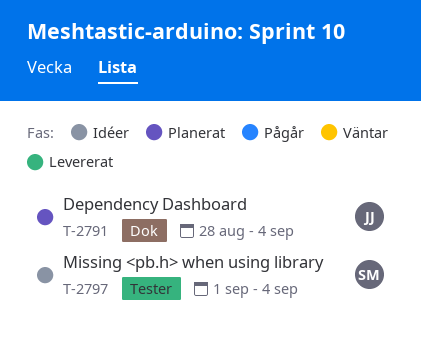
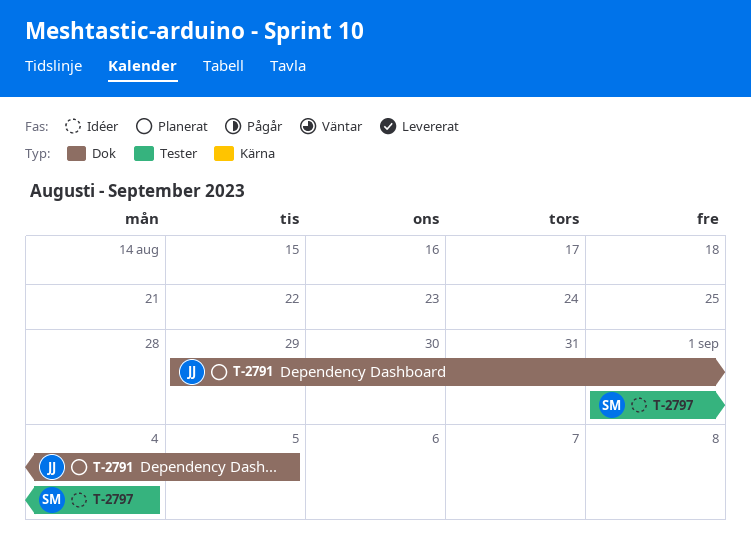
T-2791, start: Aug 28 -> Aug 29
T-2791, due: Sep 4 -> Sep 5

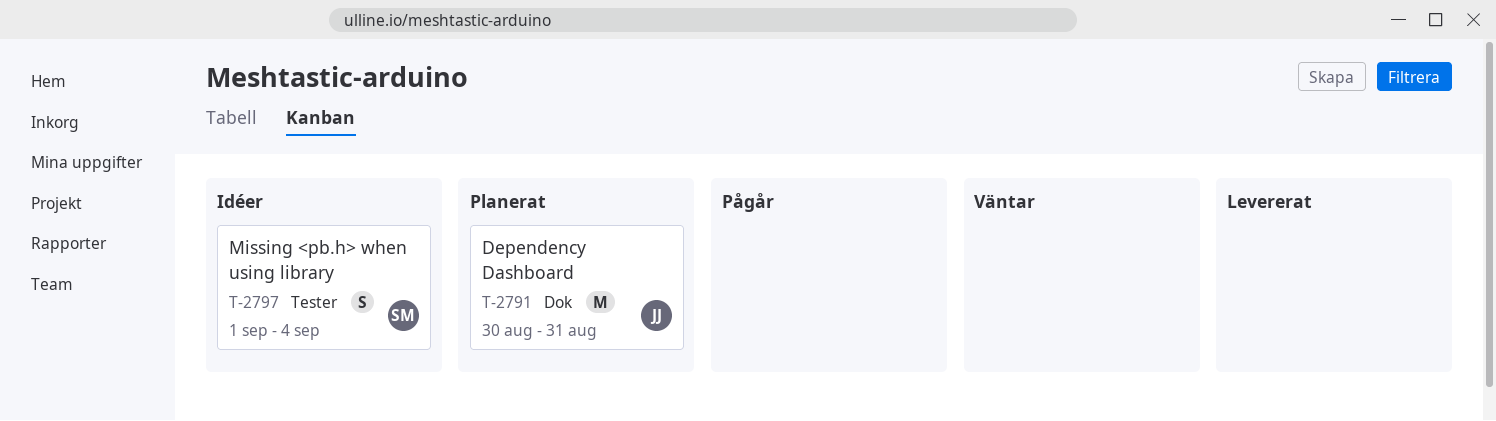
T-2791, start: Aug 29 -> Aug 30
T-2791, due: Sep 5 -> Aug 31

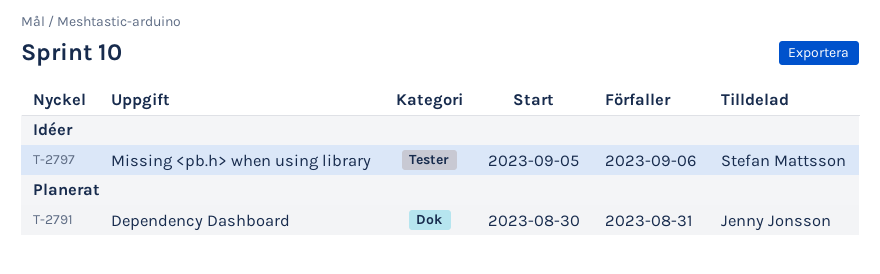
T-2797, start: Sep 1 -> Sep 5
T-2797, due: Sep 4 -> Sep 6

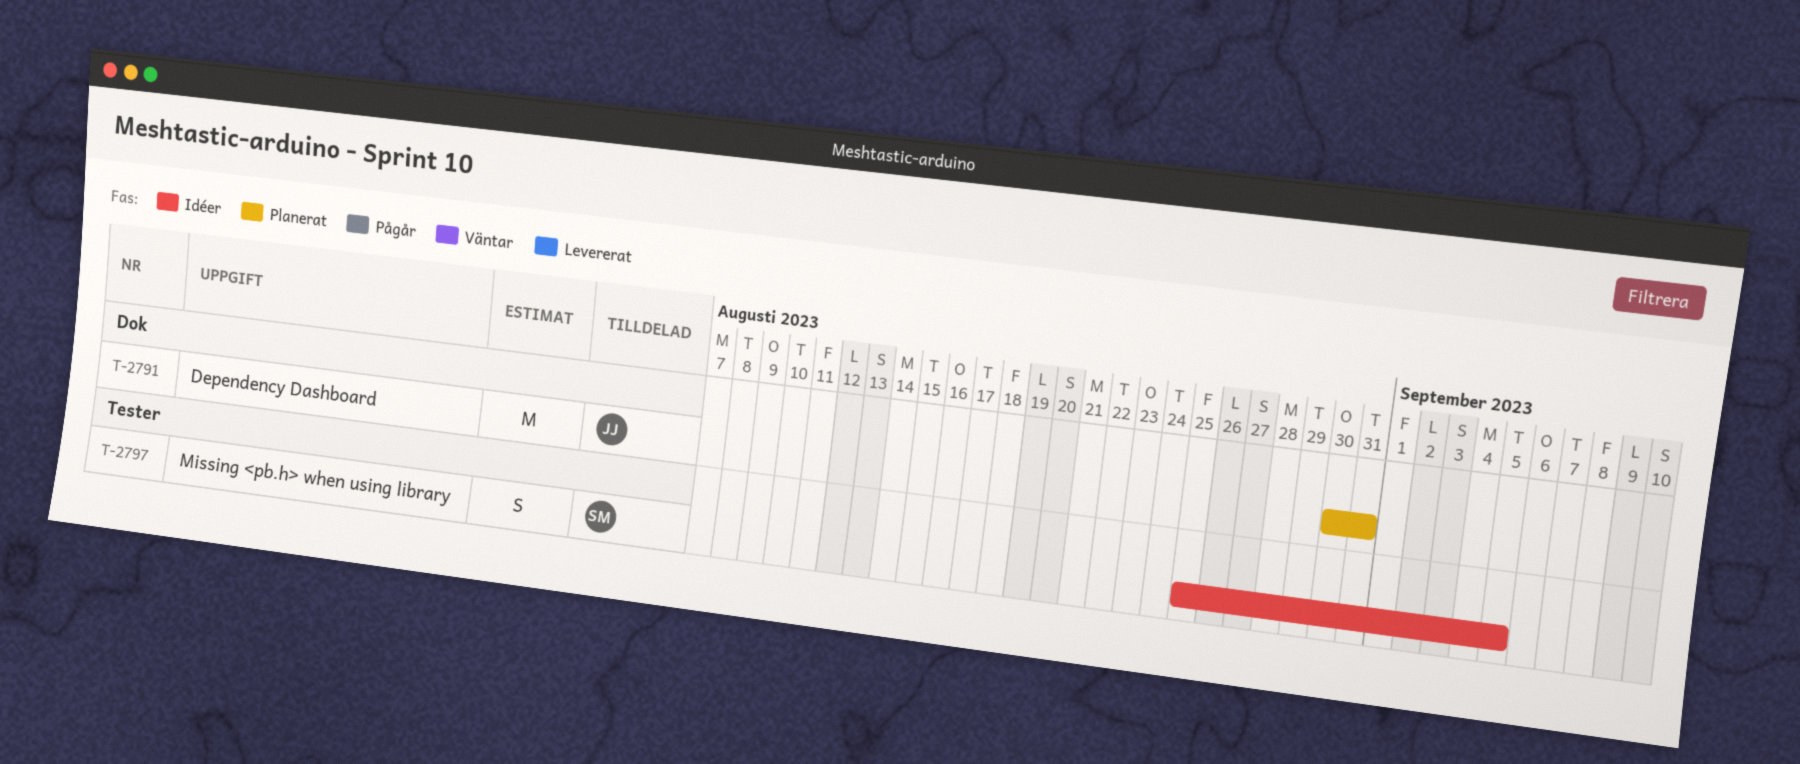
T-2797, start: Sep 5 -> Aug 25
T-2797, due: Sep 6 -> Sep 5

